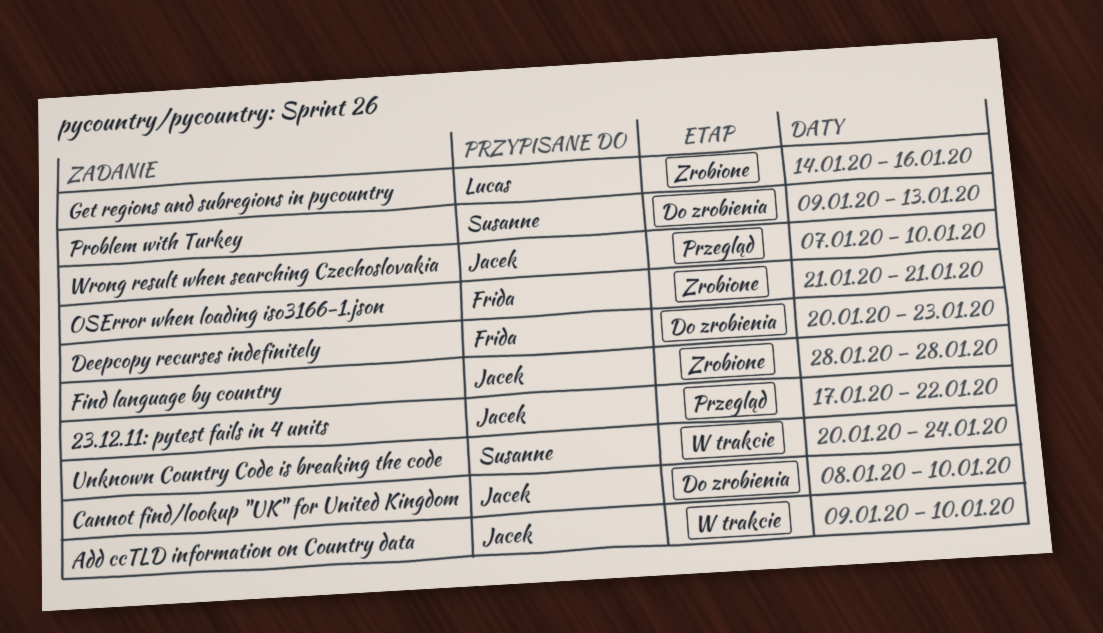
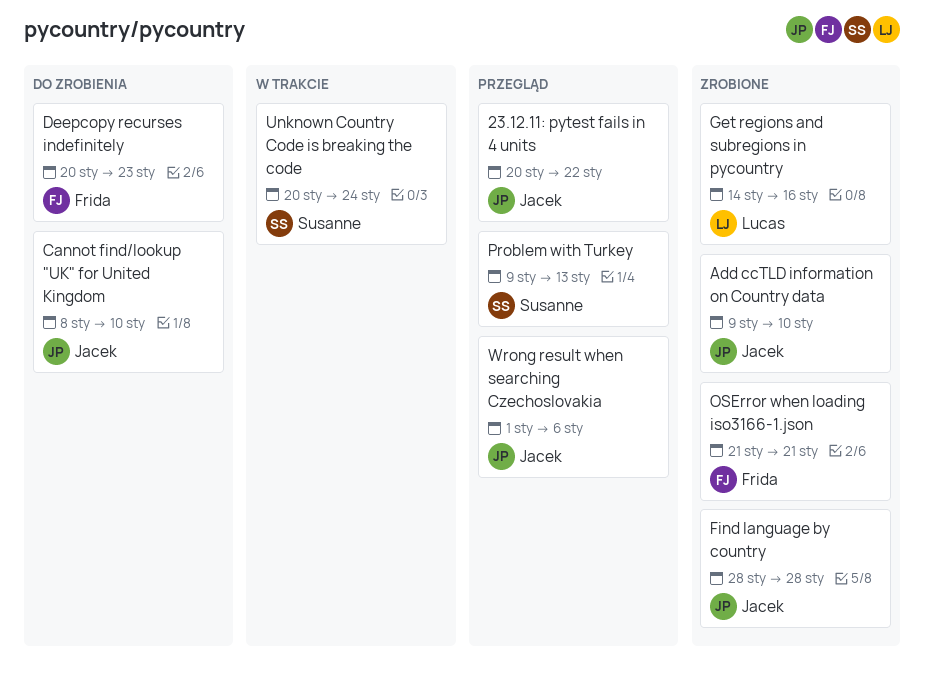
23.12.11: pytest fails in 4 units, start: Jan 17 -> Jan 20
Add ccTLD information on Country data, status: W trakcie -> Zrobione
Problem with Turkey, status: Do zrobienia -> Przegląd
Wrong result when searching Czechoslovakia, start: Jan 7 -> Jan 1
Wrong result when searching Czechoslovakia, due: Jan 10 -> Jan 6

